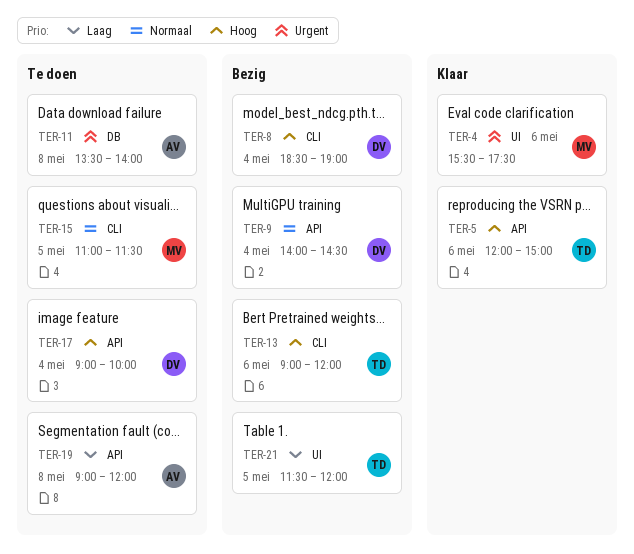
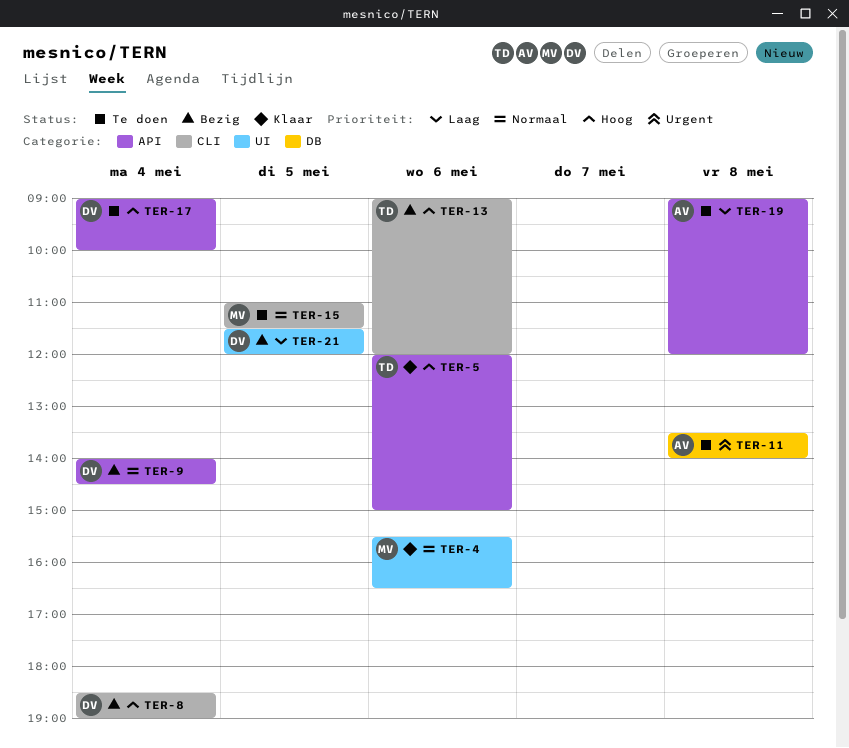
TER-4, priority: Urgent -> Normaal
TER-4, ends: 17:30 -> 16:30
TER-21, owner: TD -> DV

